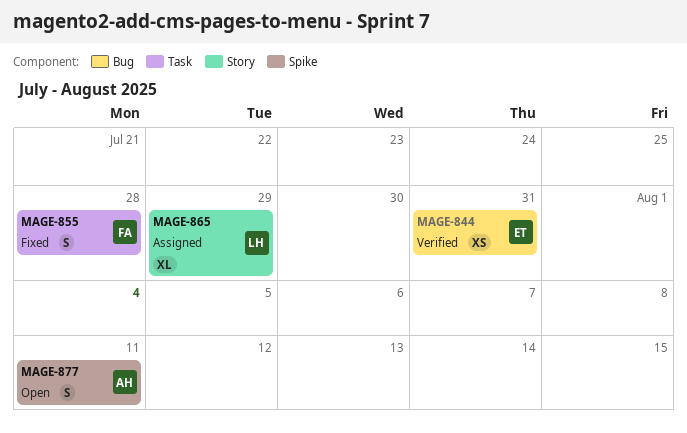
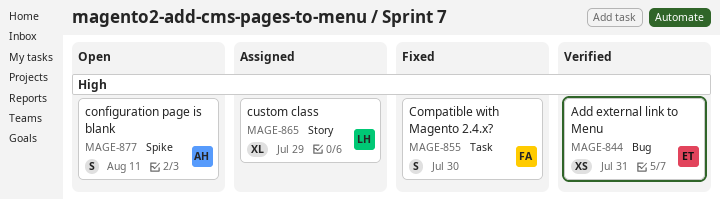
MAGE-855, due: Jul 28 -> Jul 30

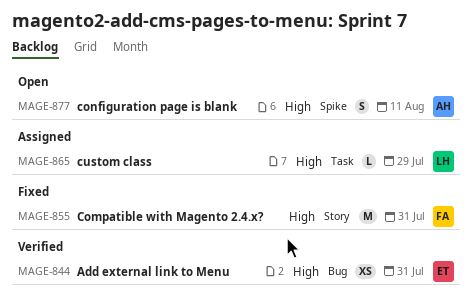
MAGE-855, label: Task -> Story
MAGE-855, estimate: S -> M
MAGE-855, due: Jul 30 -> Jul 31
MAGE-865, label: Story -> Task
MAGE-865, estimate: XL -> L

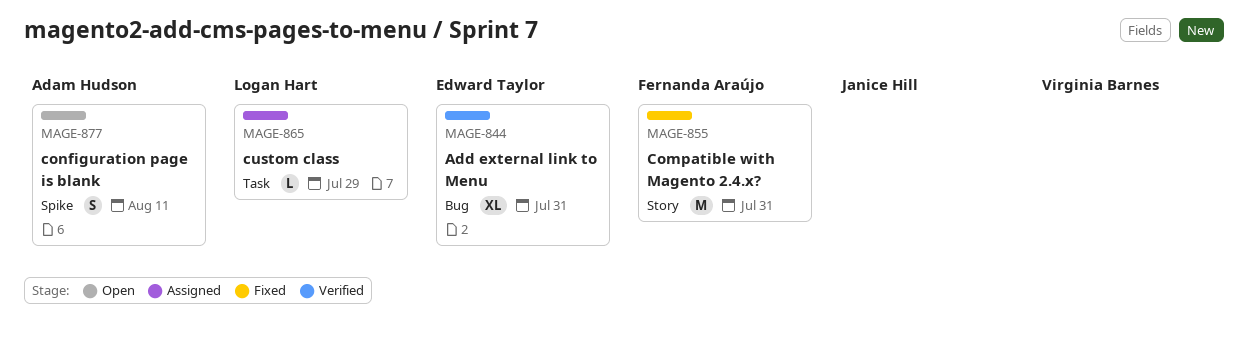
MAGE-844, estimate: XS -> XL

